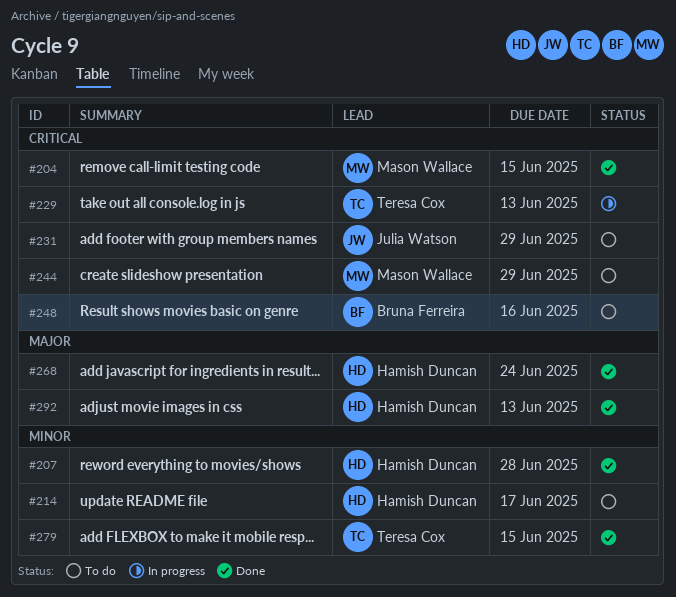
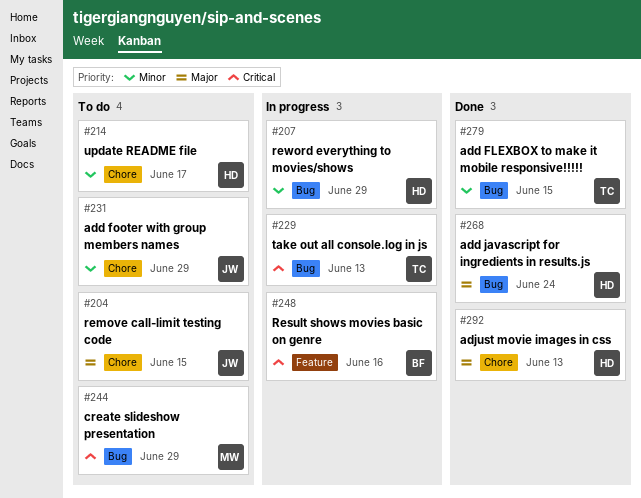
#204, status: Done -> To do
#204, owner: Mason Wallace -> Julia Watson
#204, priority: Critical -> Major
#207, status: Done -> In progress
#207, due: Jun 28 -> Jun 29
#231, priority: Critical -> Minor
#248, status: To do -> In progress

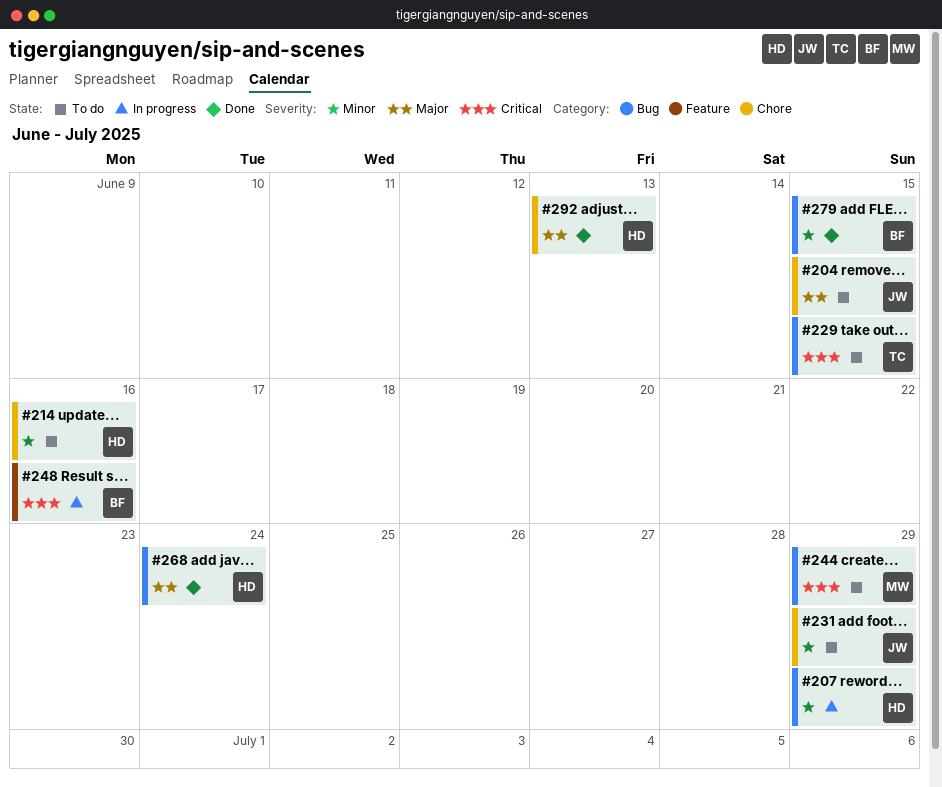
#214, due: Jun 17 -> Jun 16
#229, status: In progress -> To do
#229, due: Jun 13 -> Jun 15
#279, owner: TC -> BF

